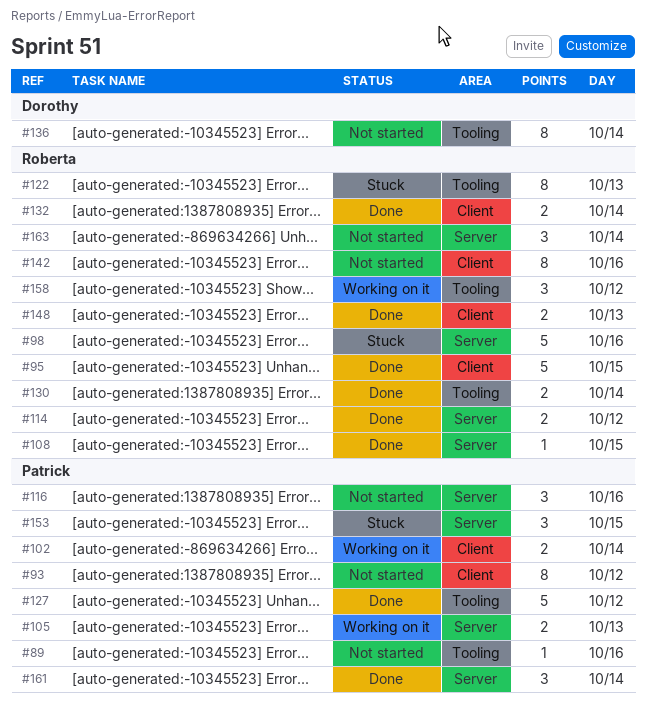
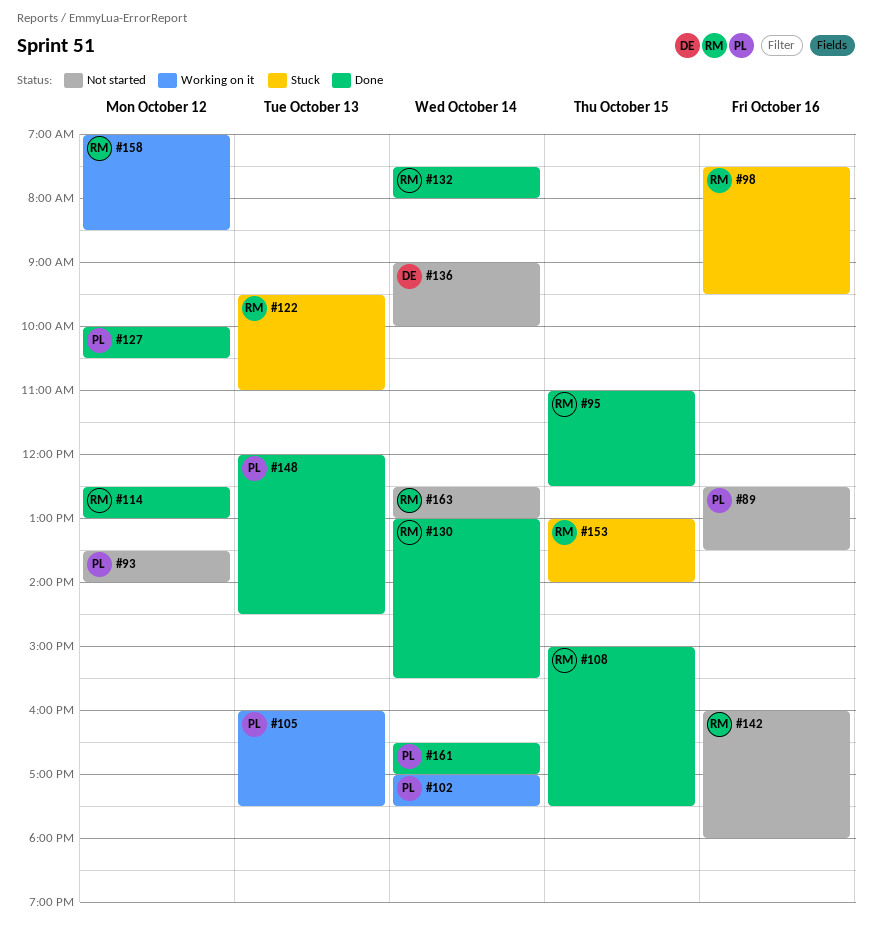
#116: present -> none
#148, owner: Roberta -> Patrick
#153, owner: Patrick -> Roberta

